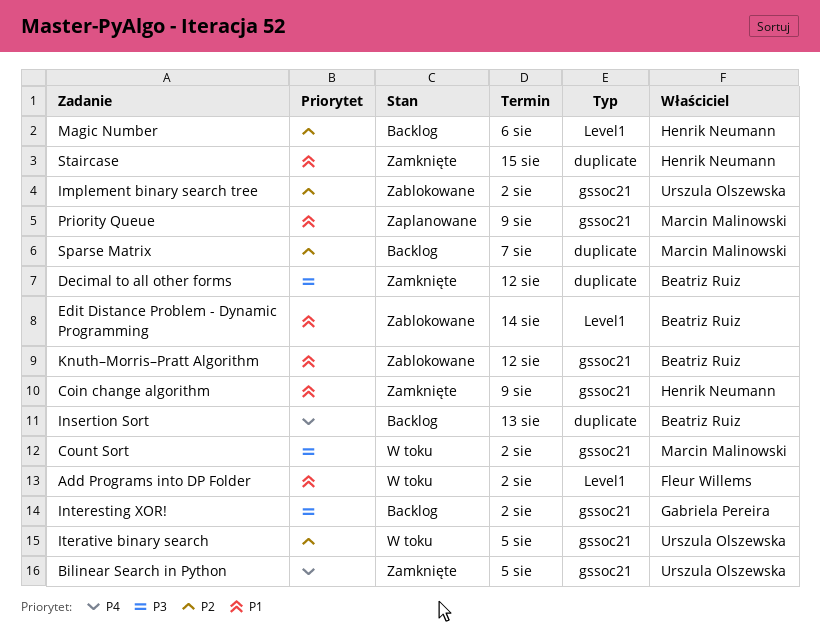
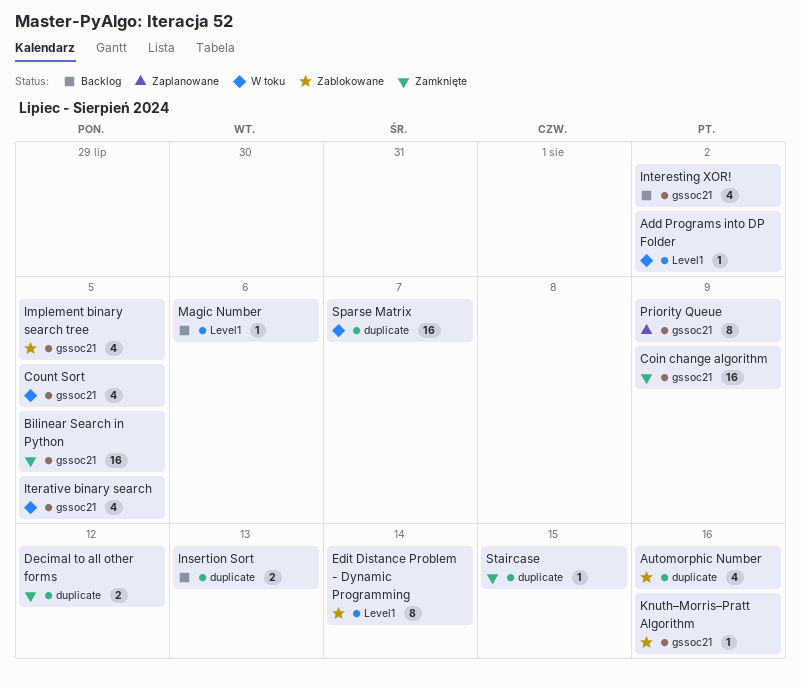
Automorphic Number: none -> present
Count Sort, due: Aug 2 -> Aug 5
Implement binary search tree, due: Aug 2 -> Aug 5
Knuth–Morris–Pratt Algorithm, due: Aug 12 -> Aug 16
Sparse Matrix, status: Backlog -> W toku

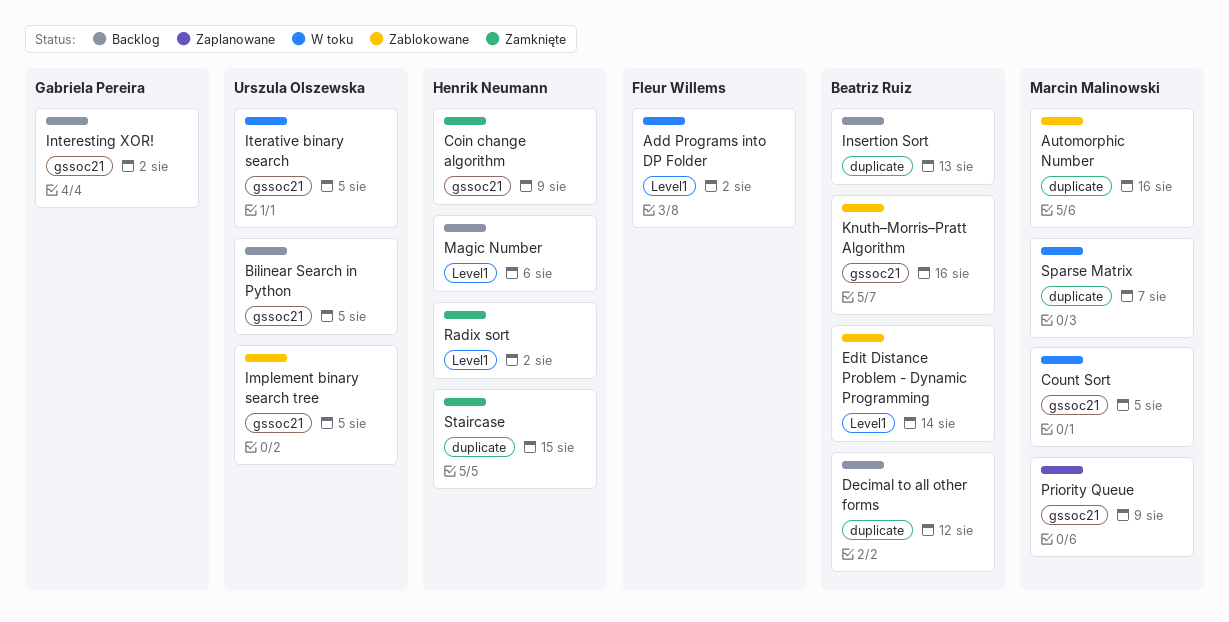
Bilinear Search in Python, status: Zamknięte -> Backlog
Decimal to all other forms, status: Zamknięte -> Backlog
Radix sort: none -> present

